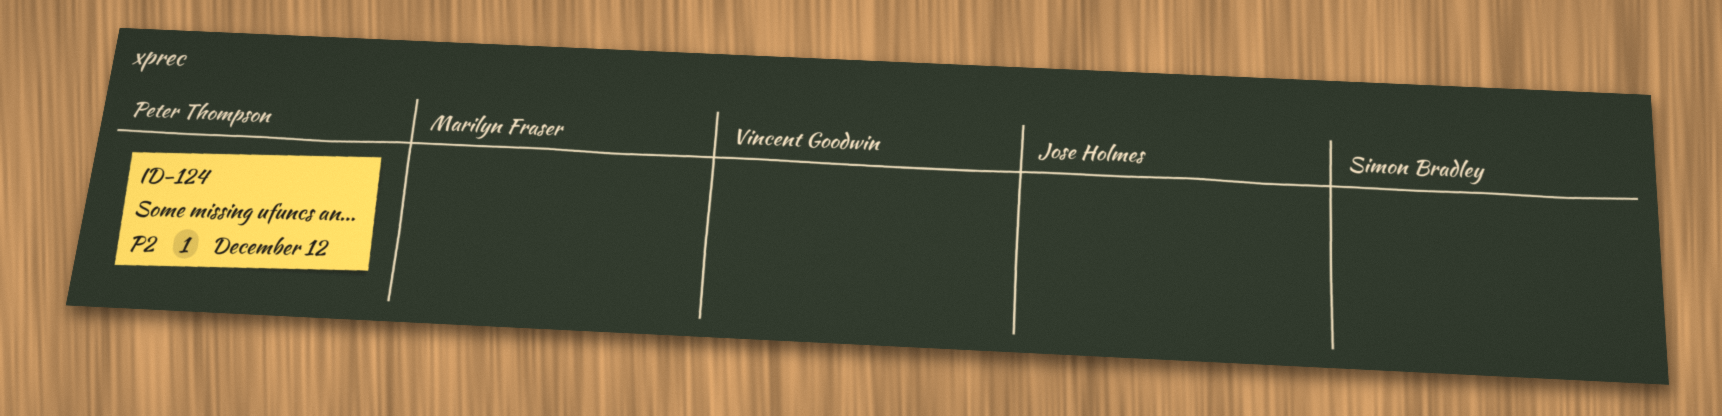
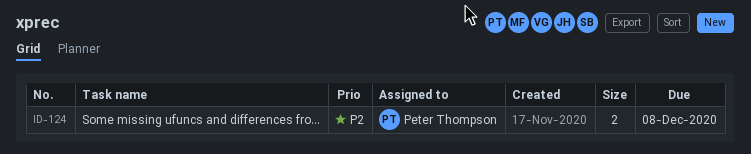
ID-124, estimate: 1 -> 2
ID-124, due: Dec 12 -> Dec 8

